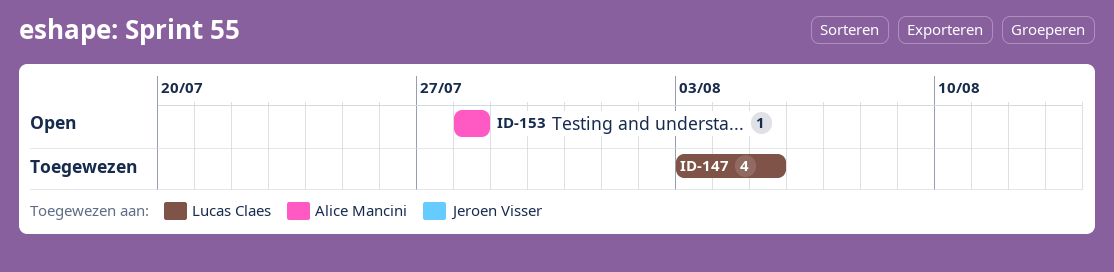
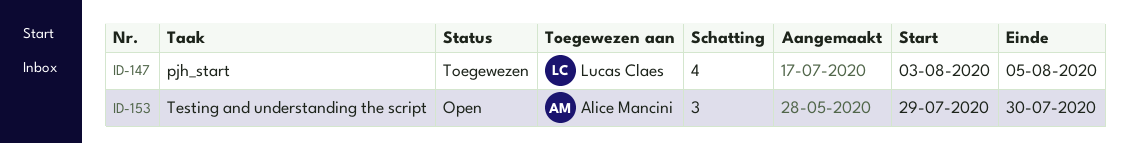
ID-153, estimate: 1 -> 3
ID-153, start: Jul 28 -> Jul 29
ID-153, due: Jul 28 -> Jul 30

